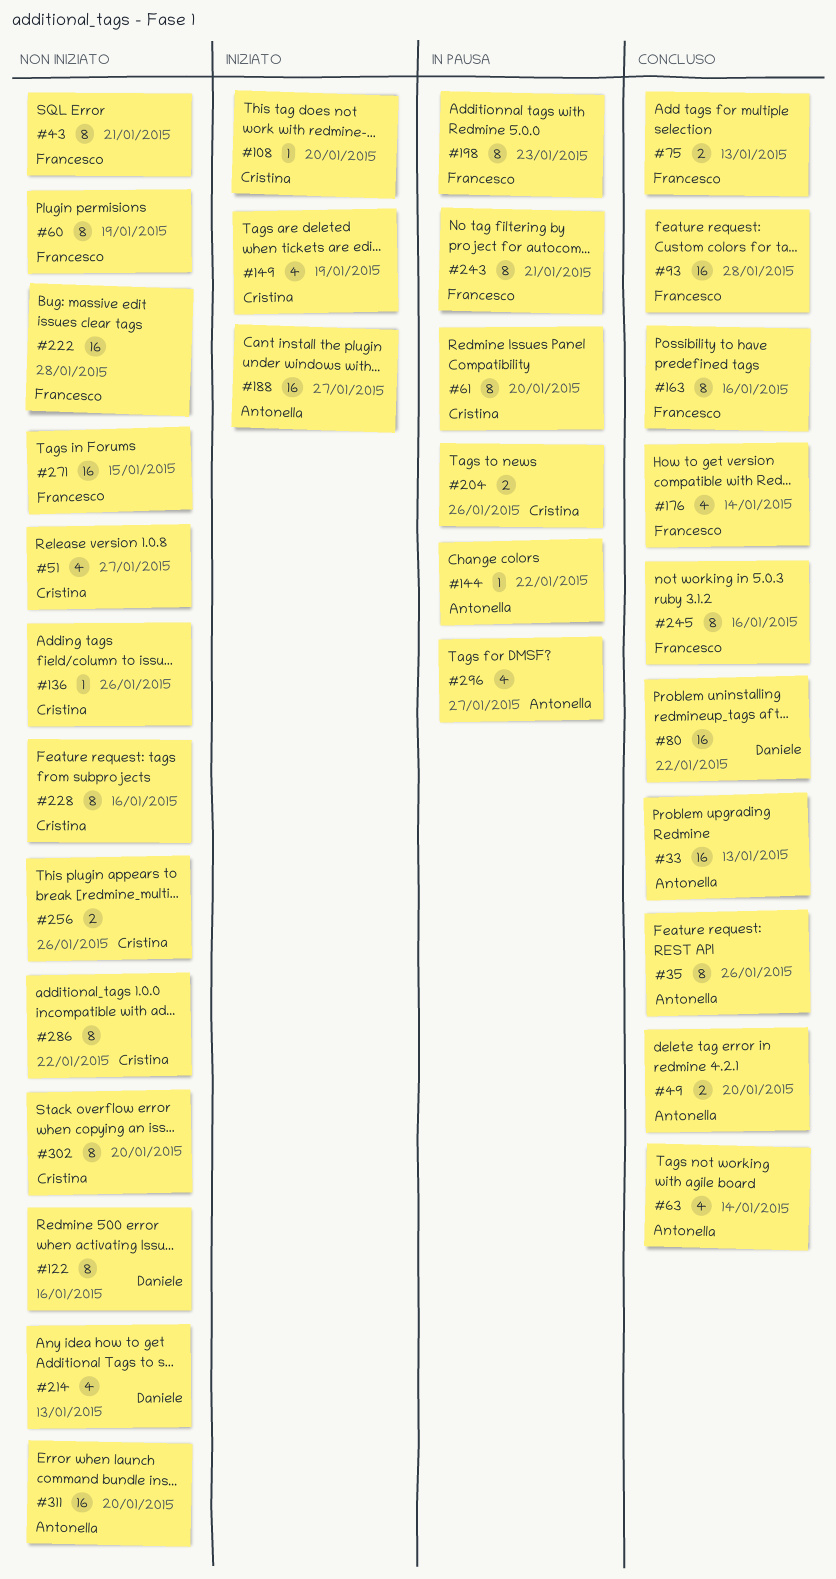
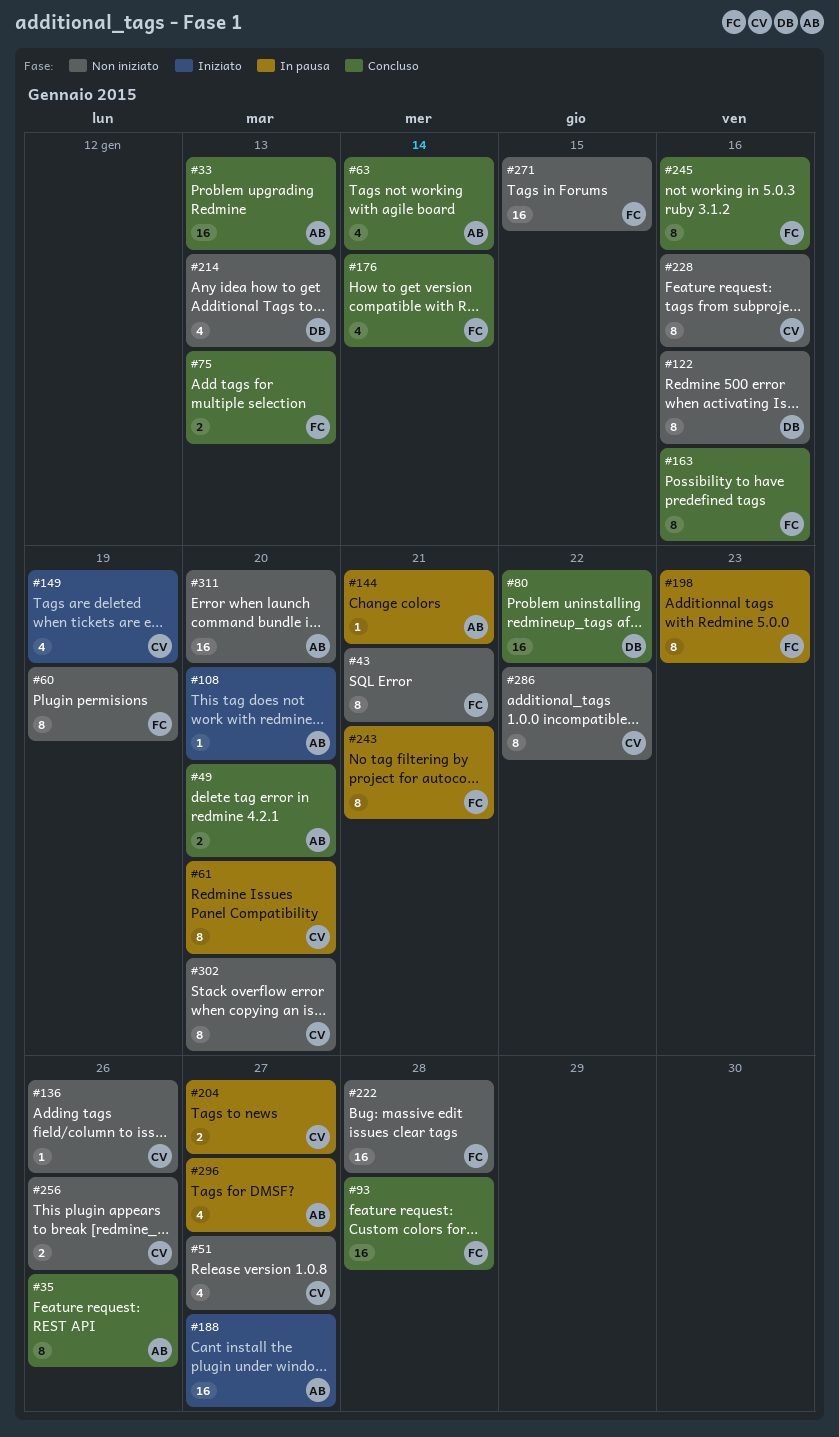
#108, owner: Cristina -> Antonella
#144, due: Jan 22 -> Jan 21
#204, due: Jan 26 -> Jan 27

